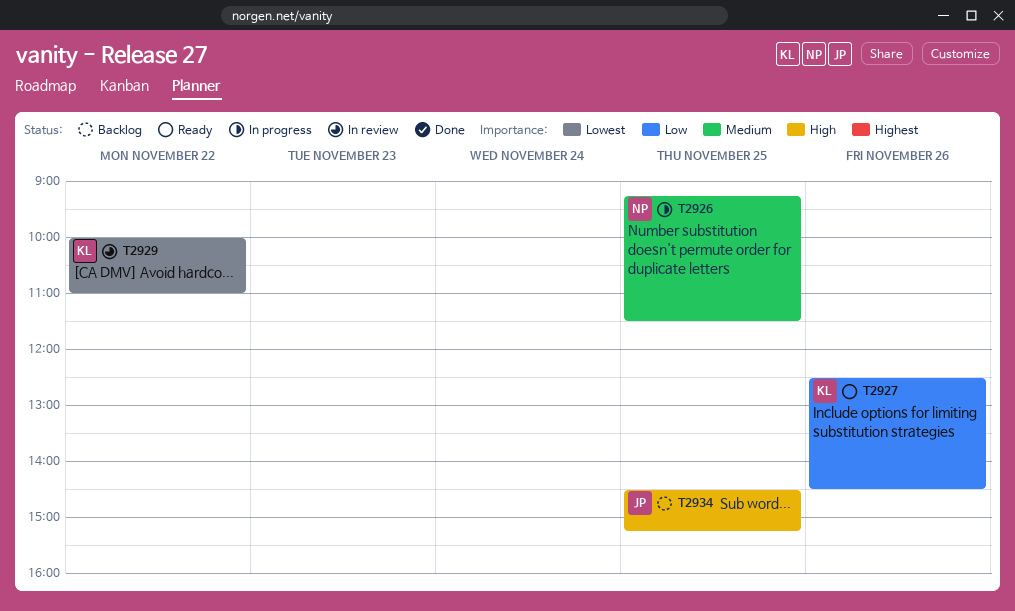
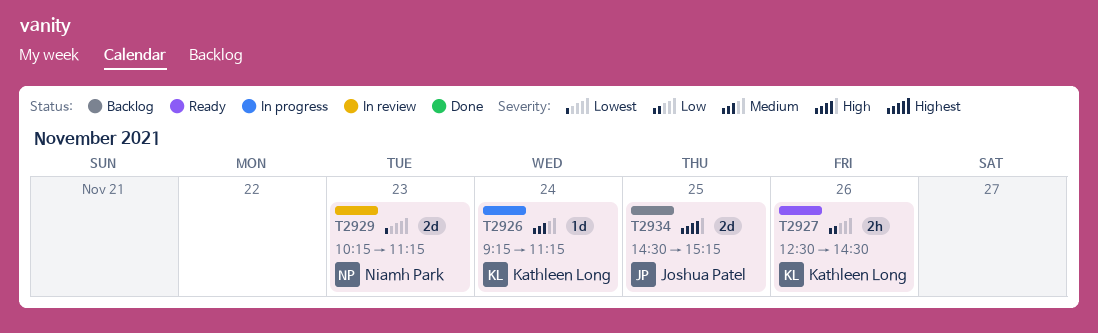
T2926, owner: Niamh Park -> Kathleen Long
T2926, day: Nov 25 -> Nov 24
T2926, ends: 11:30 -> 11:15
T2929, owner: Kathleen Long -> Niamh Park
T2929, day: Nov 22 -> Nov 23
T2929, begins: 10:00 -> 10:15
T2929, ends: 11:00 -> 11:15

